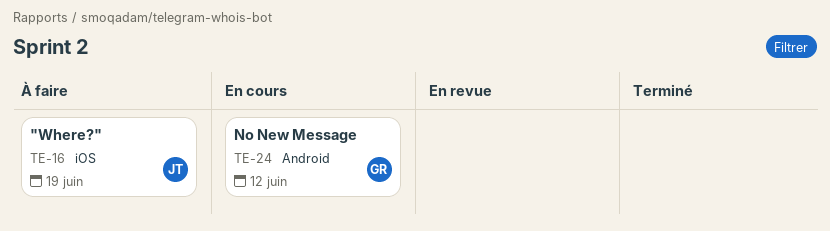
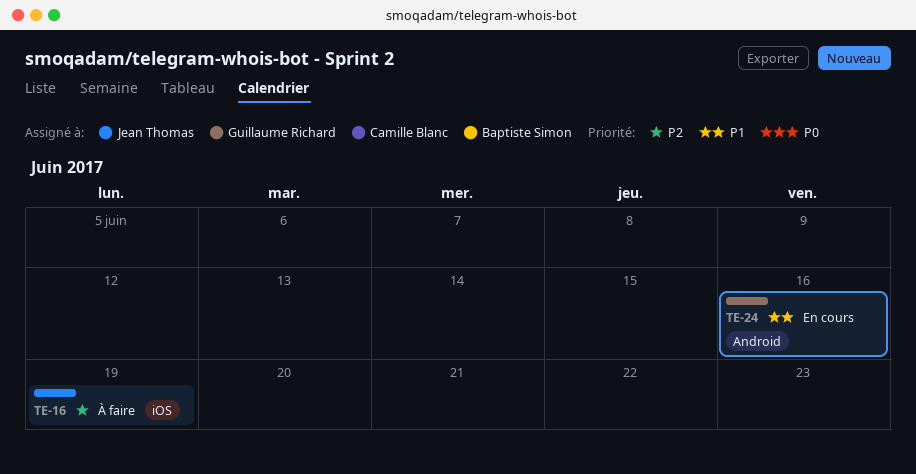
TE-24, due: Jun 12 -> Jun 16

